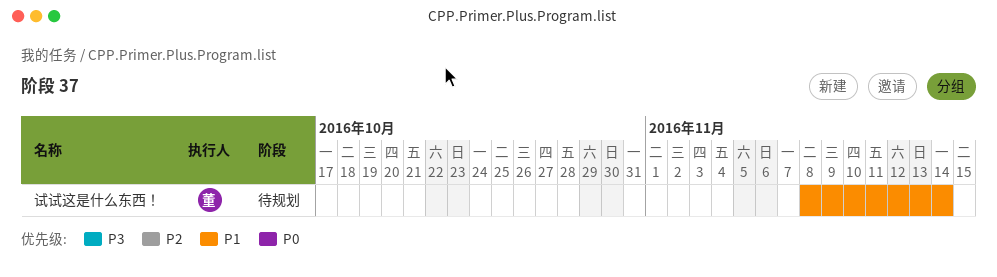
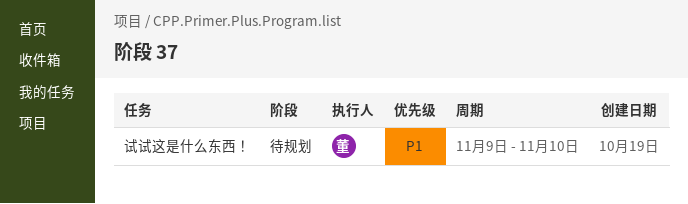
试试这是什么东西！, start: Nov 8 -> Nov 9
试试这是什么东西！, due: Nov 14 -> Nov 10

